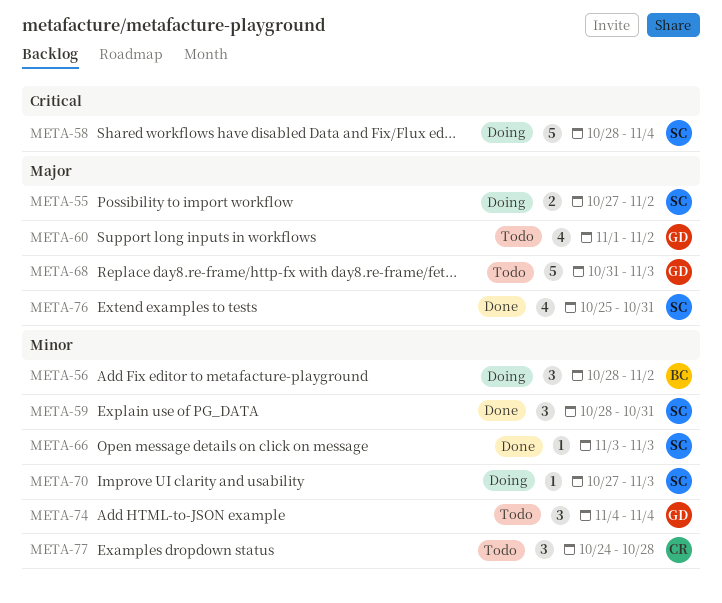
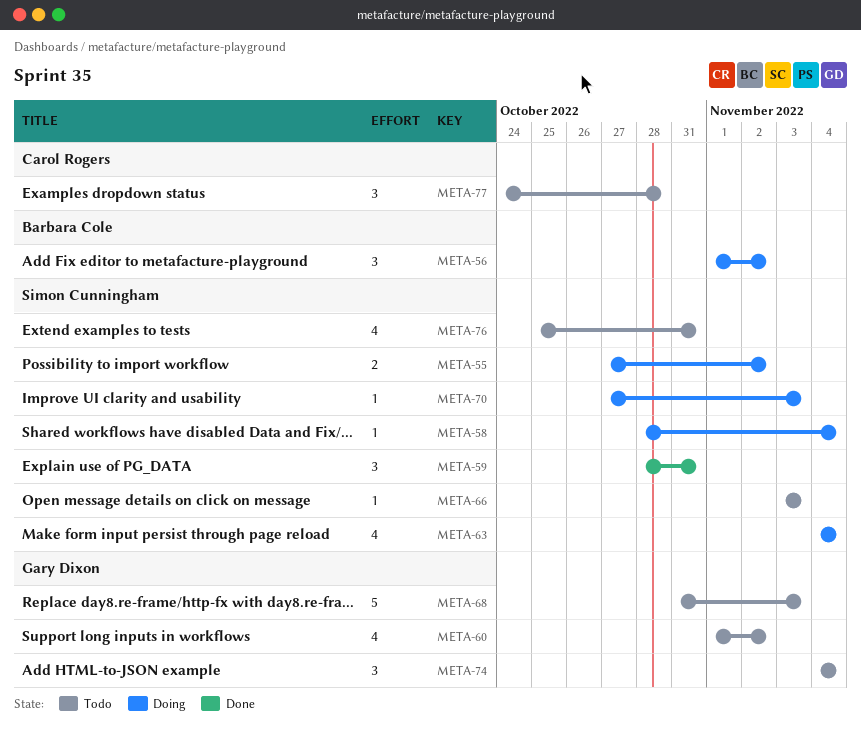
META-56, start: Oct 28 -> Nov 1
META-58, estimate: 5 -> 1
META-63: none -> present
META-66, status: Done -> Todo
META-76, status: Done -> Todo

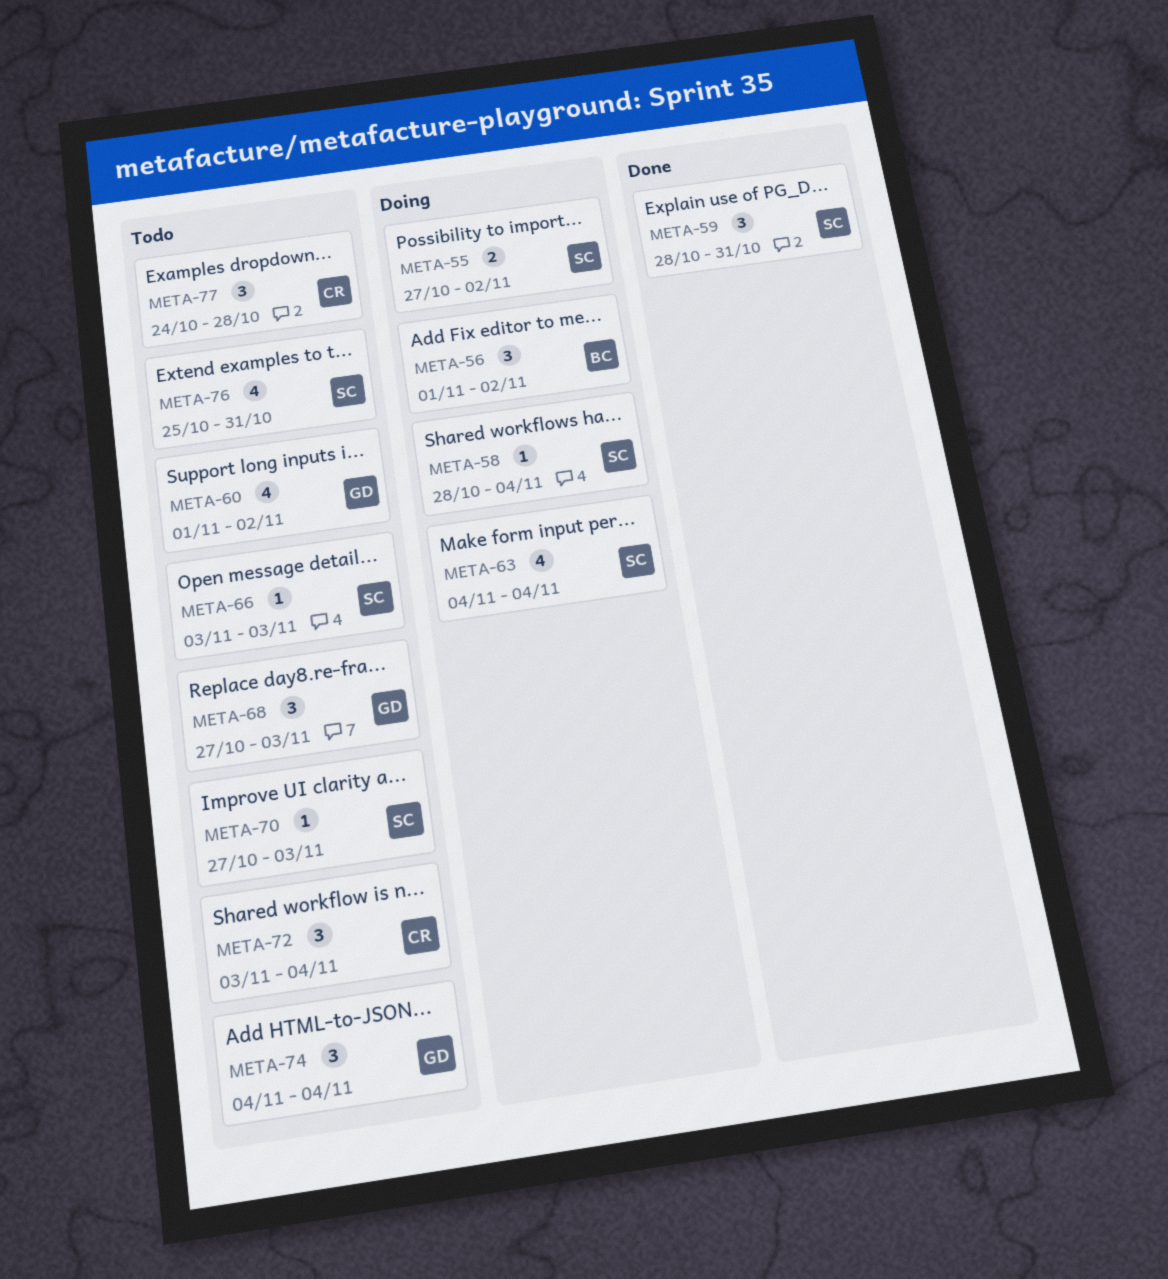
META-68, estimate: 5 -> 3
META-68, start: Oct 31 -> Oct 27
META-70, status: Doing -> Todo
META-72: none -> present

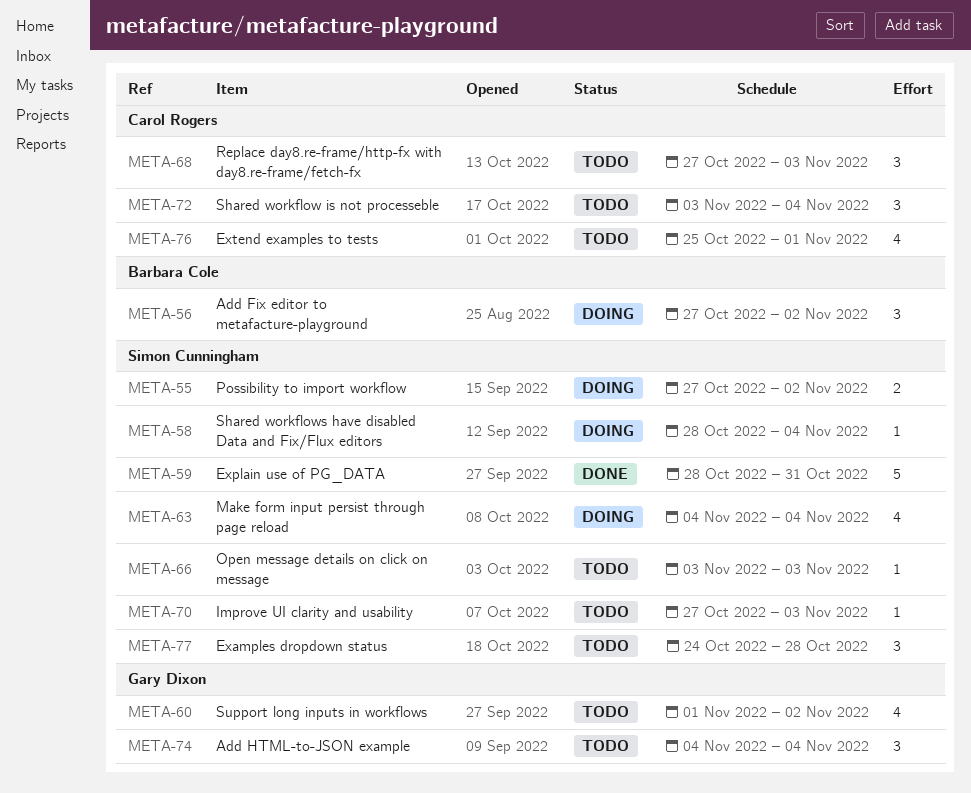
META-56, start: Nov 1 -> Oct 27
META-59, estimate: 3 -> 5
META-68, owner: Gary Dixon -> Carol Rogers
META-76, owner: Simon Cunningham -> Carol Rogers
META-76, due: Oct 31 -> Nov 1
META-77, owner: Carol Rogers -> Simon Cunningham

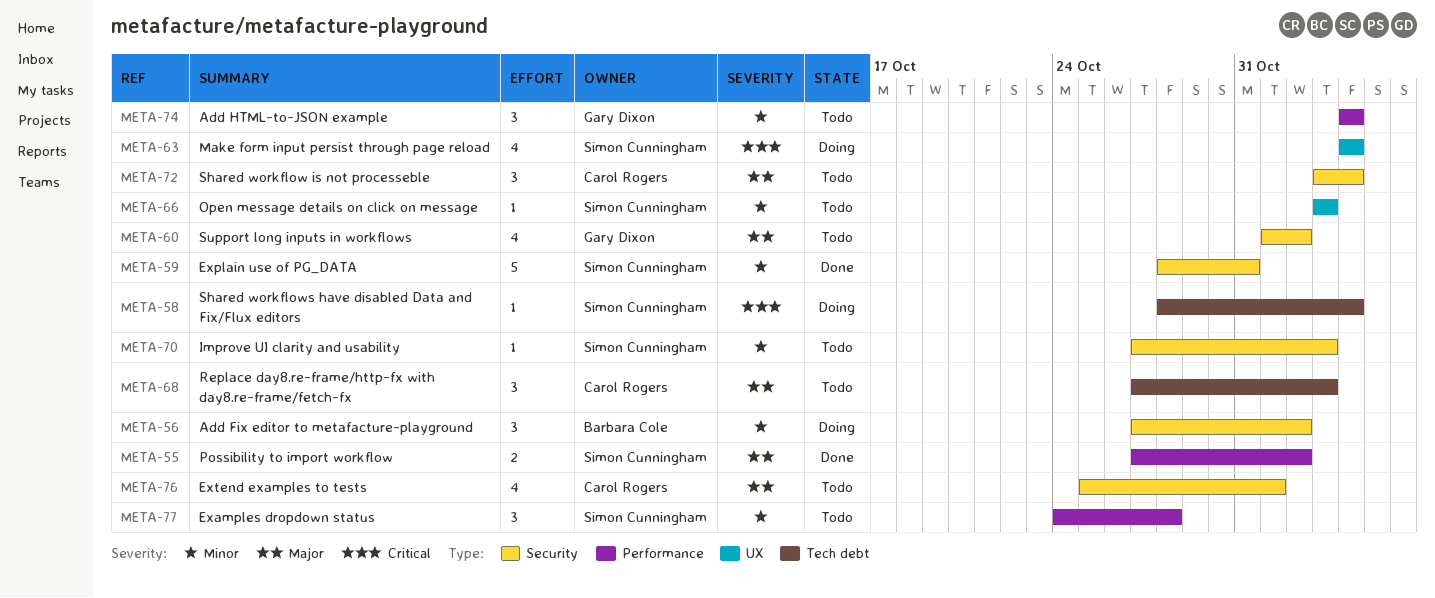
META-55, status: Doing -> Done

